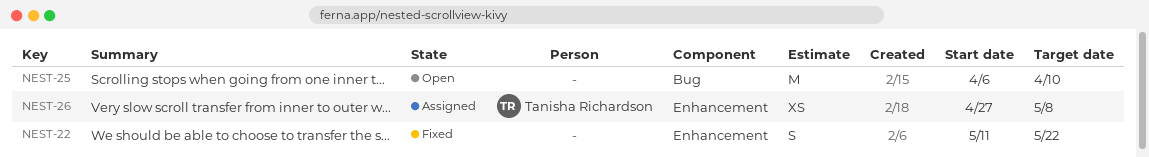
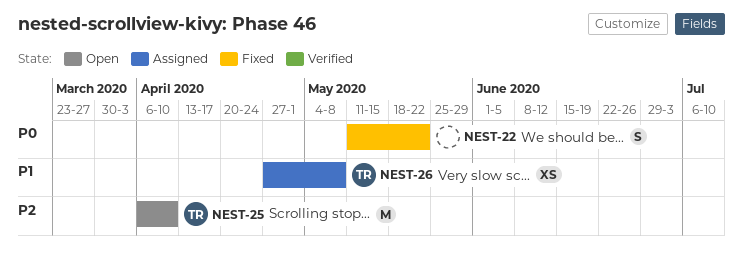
NEST-25, owner: none -> Tanisha Richardson

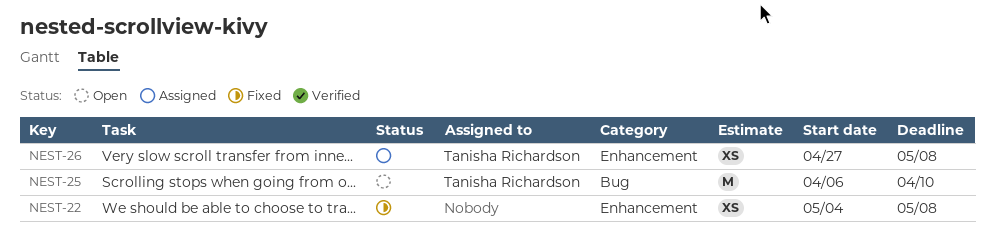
NEST-22, estimate: S -> XS
NEST-22, start: May 11 -> May 4
NEST-22, due: May 22 -> May 8

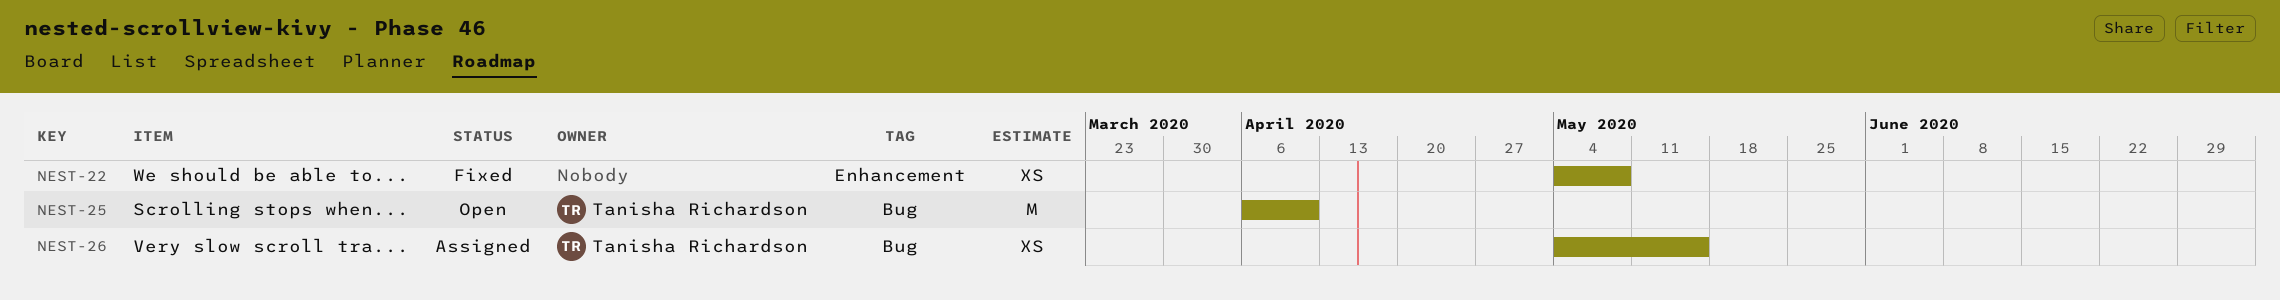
NEST-26, label: Enhancement -> Bug
NEST-26, start: Apr 27 -> May 4
NEST-26, due: May 8 -> May 15

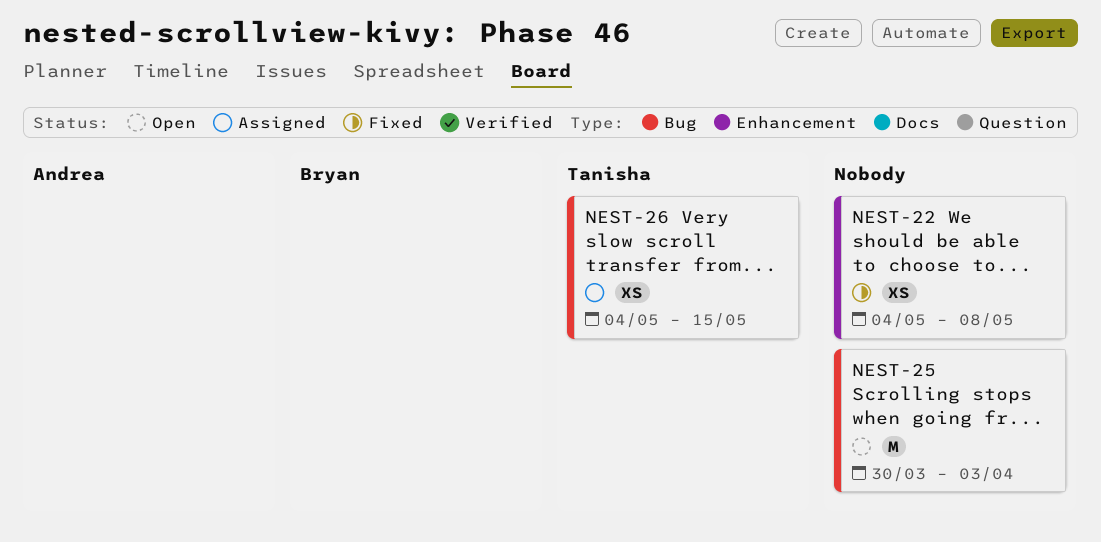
NEST-25, owner: Tanisha Richardson -> none
NEST-25, start: Apr 6 -> Mar 30
NEST-25, due: Apr 10 -> Apr 3

